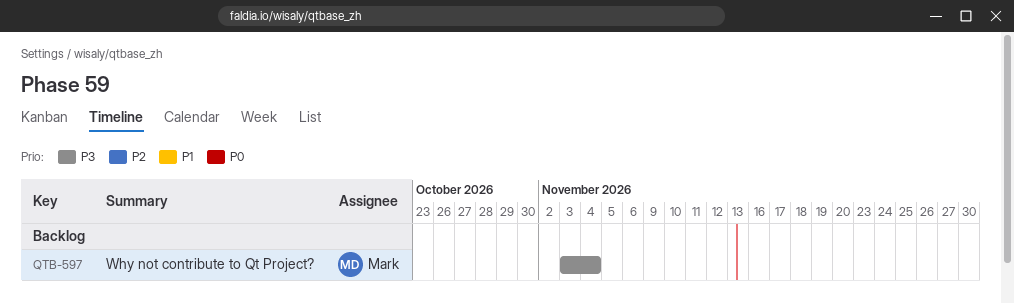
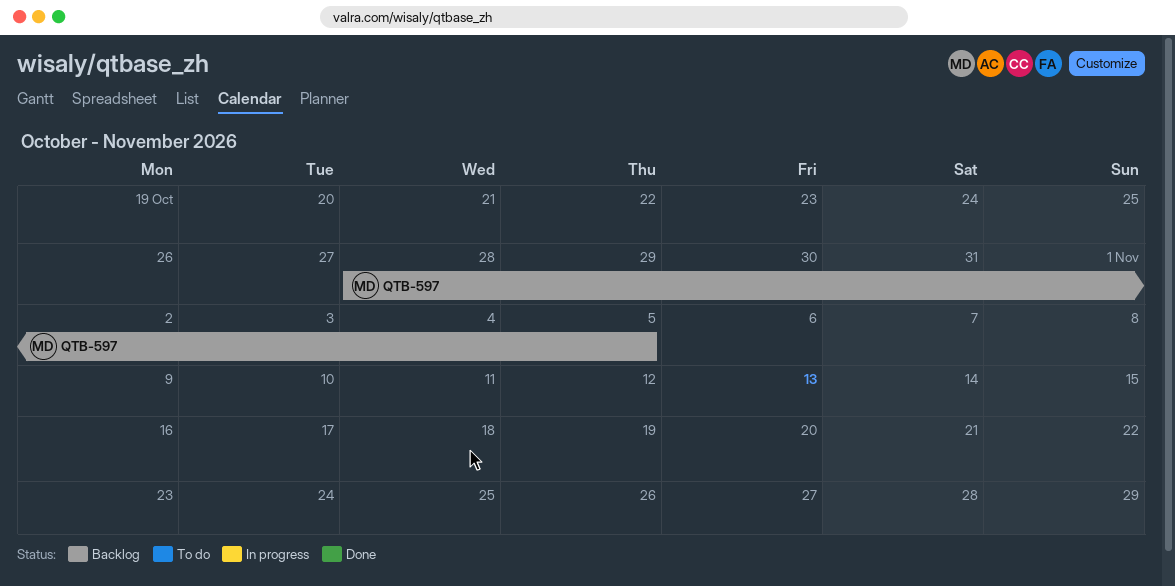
QTB-597, start: Nov 3 -> Oct 28
QTB-597, due: Nov 4 -> Nov 5

